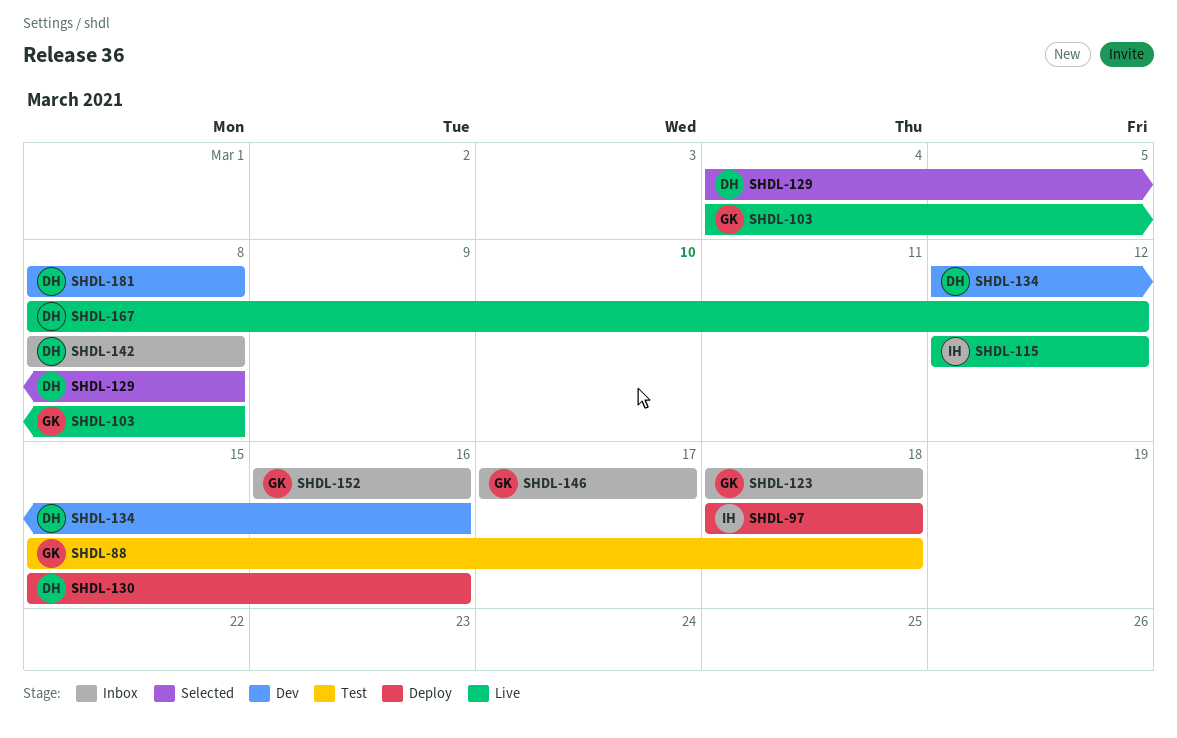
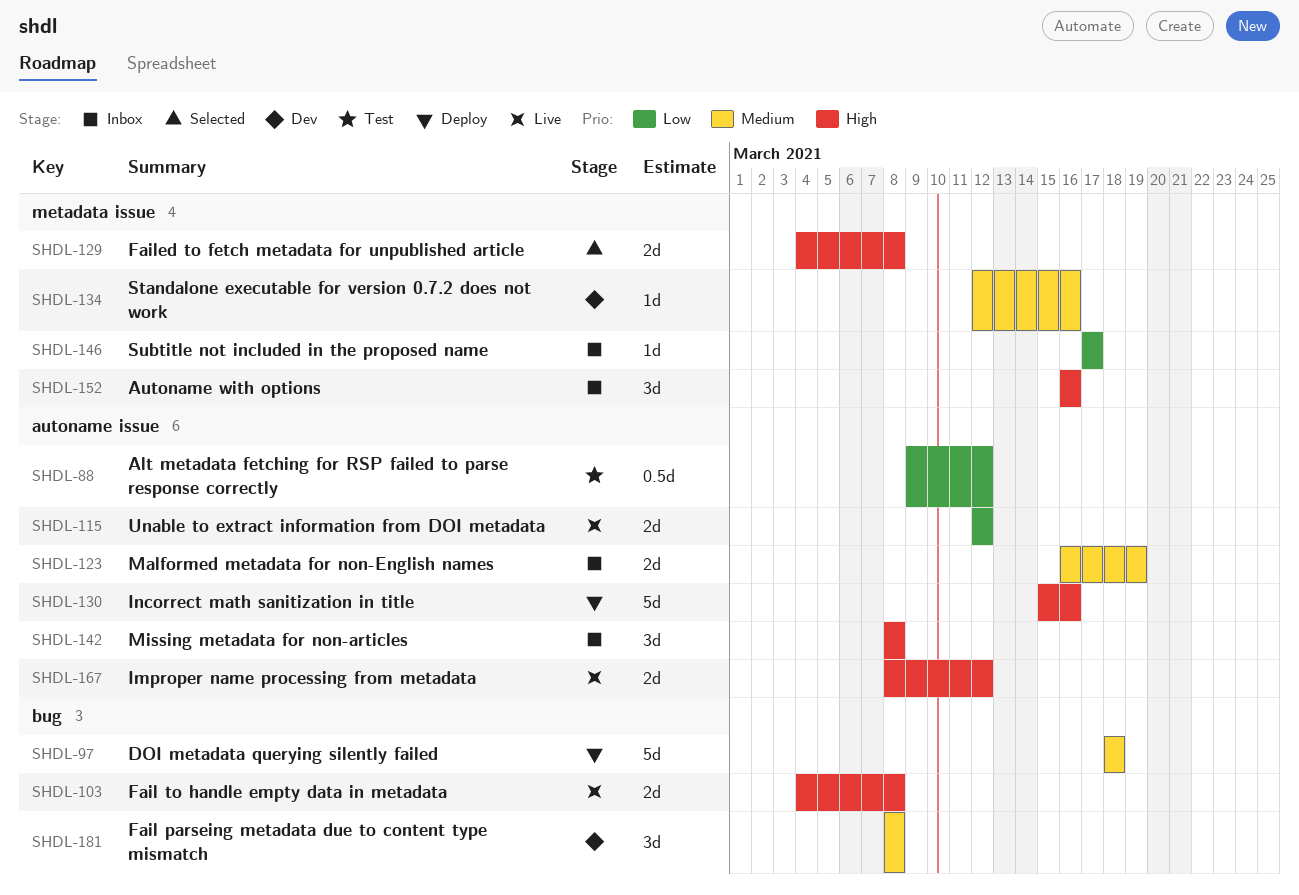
SHDL-88, start: Mar 15 -> Mar 9
SHDL-88, due: Mar 18 -> Mar 12
SHDL-123, start: Mar 18 -> Mar 16
SHDL-123, due: Mar 18 -> Mar 19

